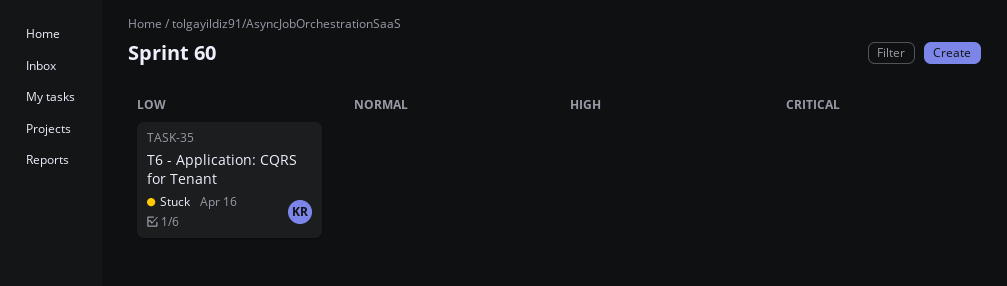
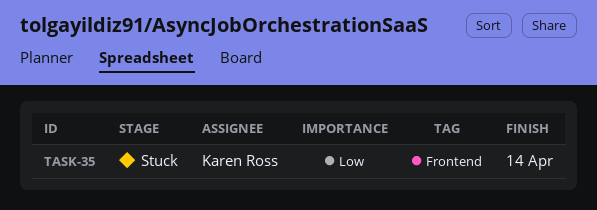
TASK-35, due: Apr 16 -> Apr 14

